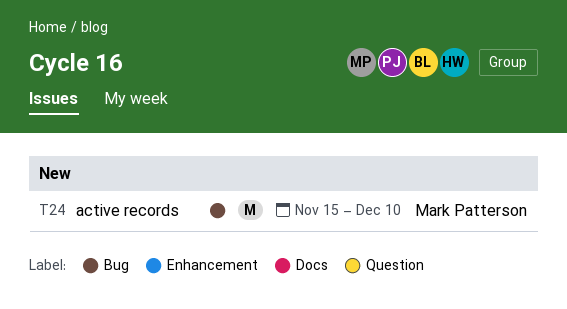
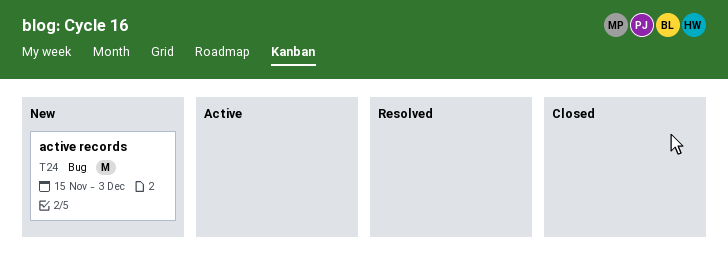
T24, due: Dec 10 -> Dec 3

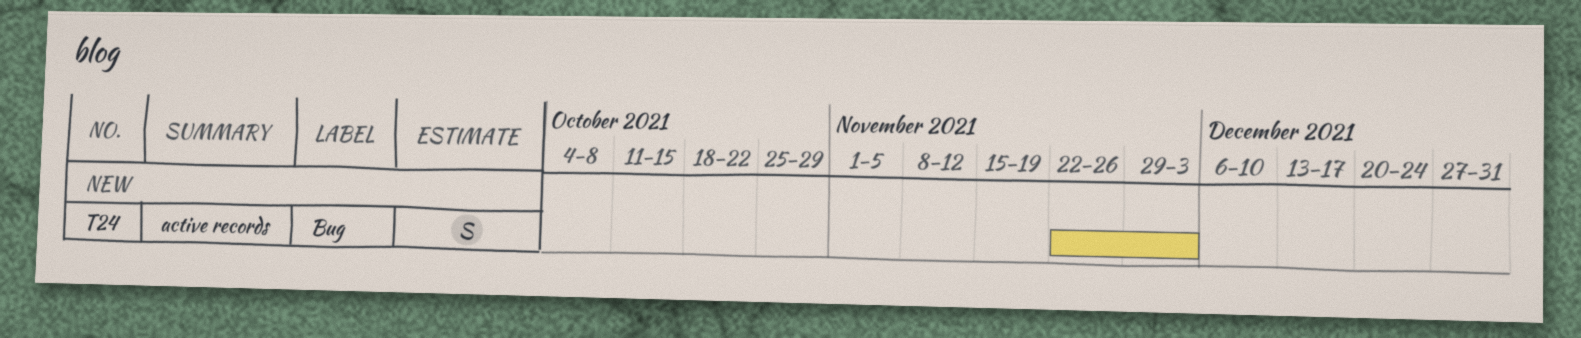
T24, estimate: M -> S
T24, start: Nov 15 -> Nov 22

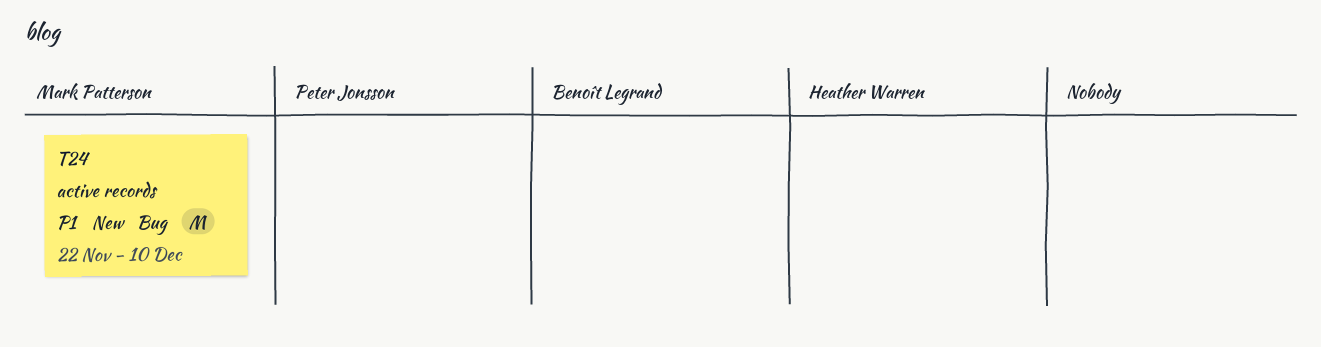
T24, estimate: S -> M
T24, due: Dec 3 -> Dec 10

